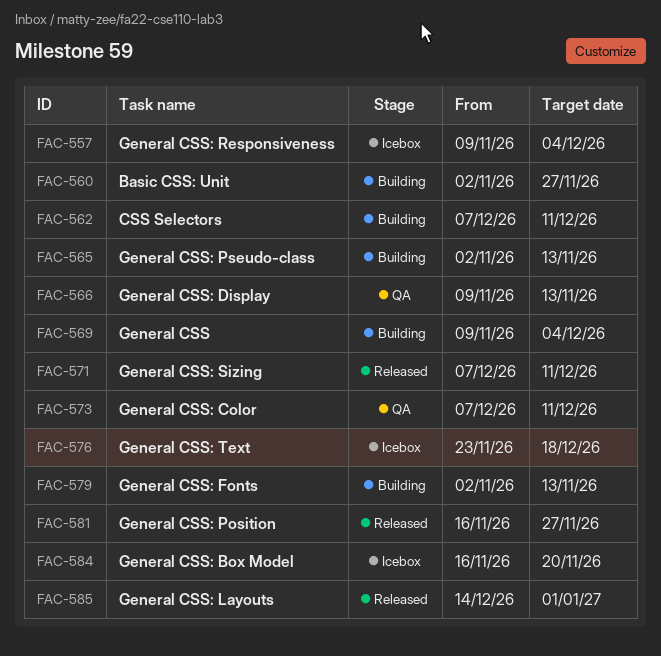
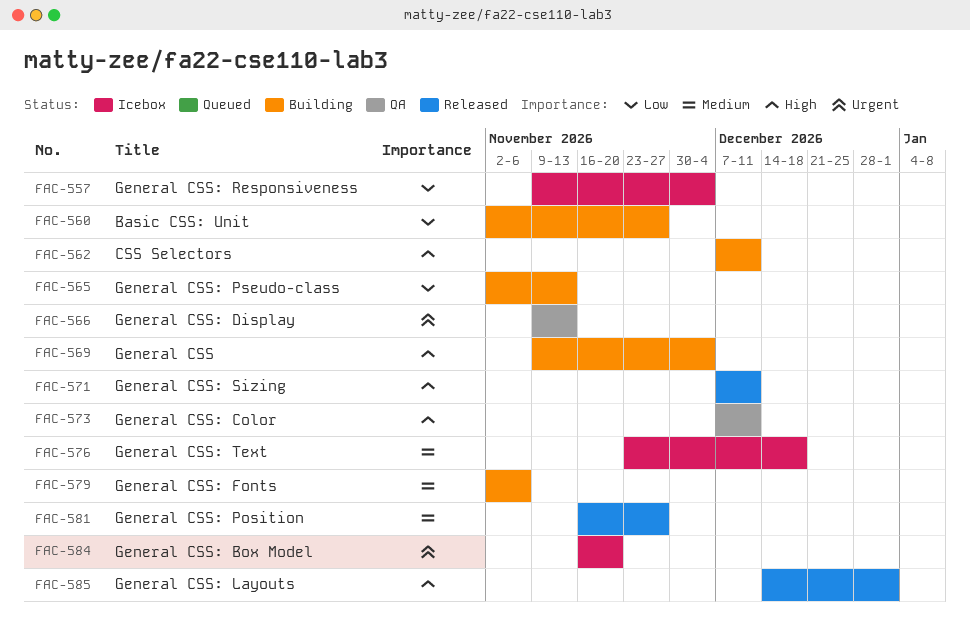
FAC-579, due: Nov 13 -> Nov 6

